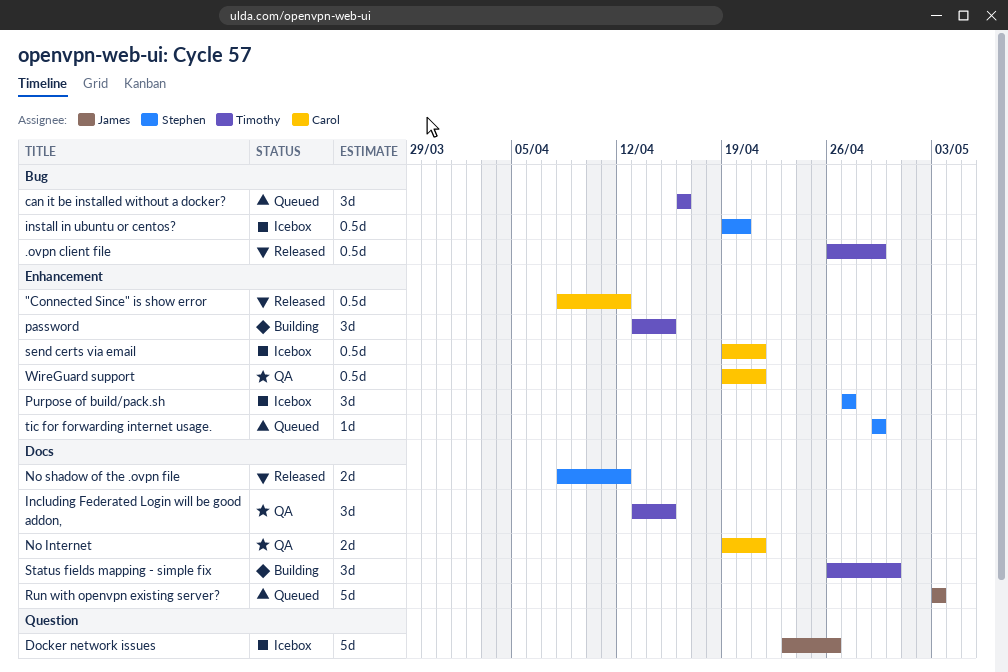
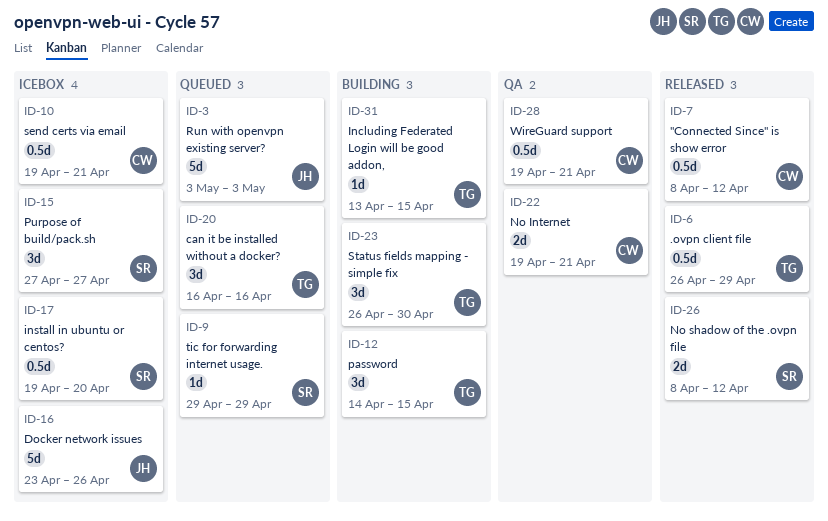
Including Federated Login will be good addon,, status: QA -> Building
Including Federated Login will be good addon,, estimate: 3d -> 1d
password, start: Apr 13 -> Apr 14

